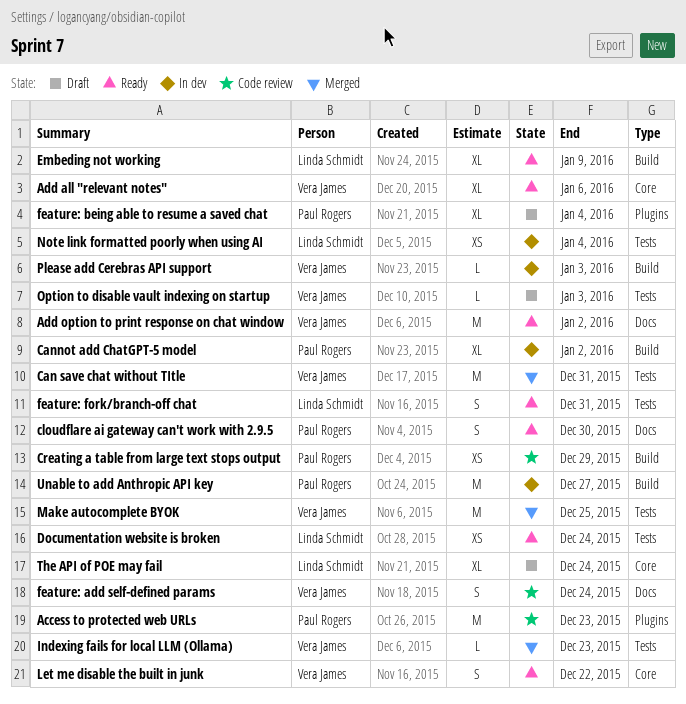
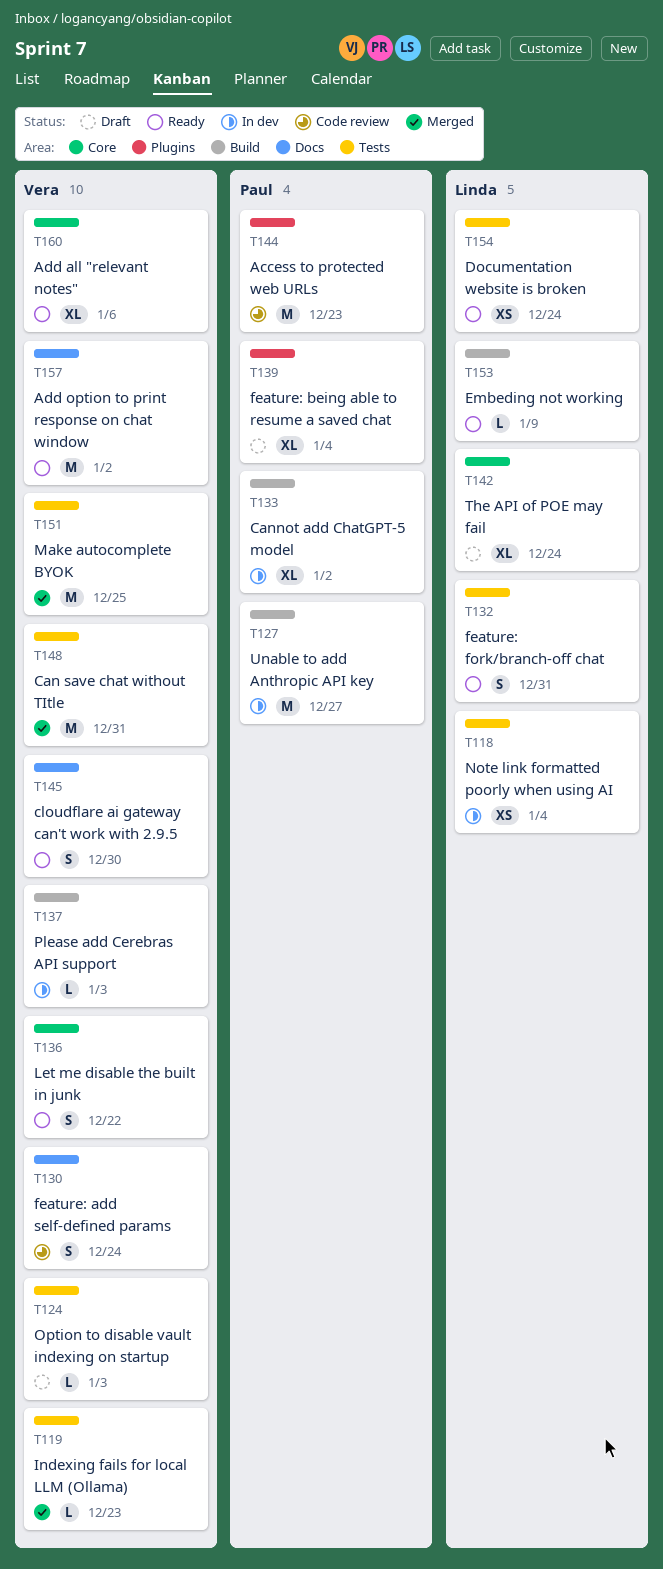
cloudflare ai gateway can't work with 2.9.5, owner: Paul Rogers -> Vera James
Creating a table from large text stops output: present -> none
Embeding not working, estimate: XL -> L

